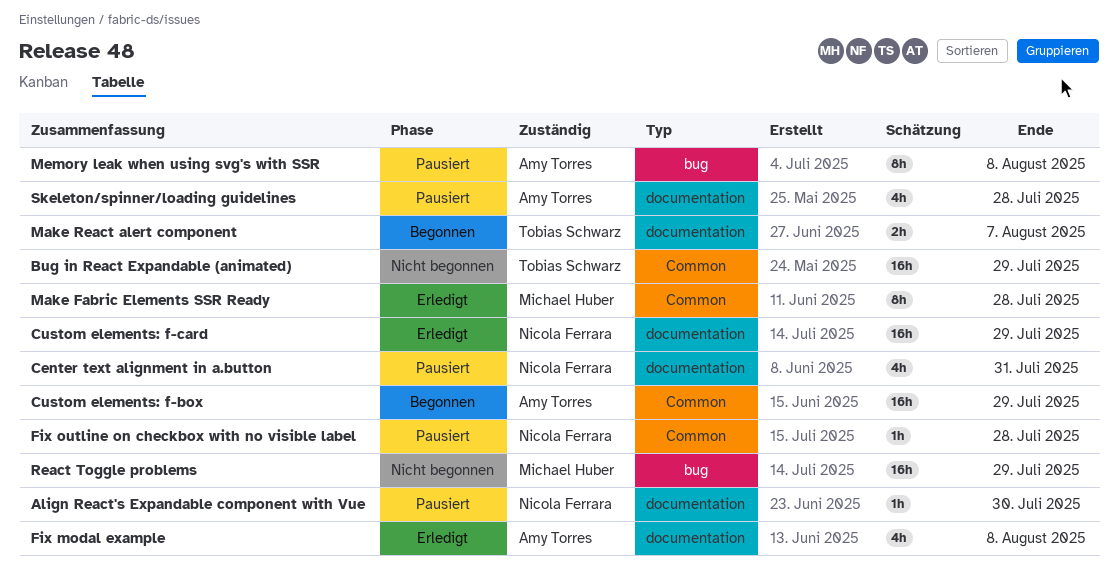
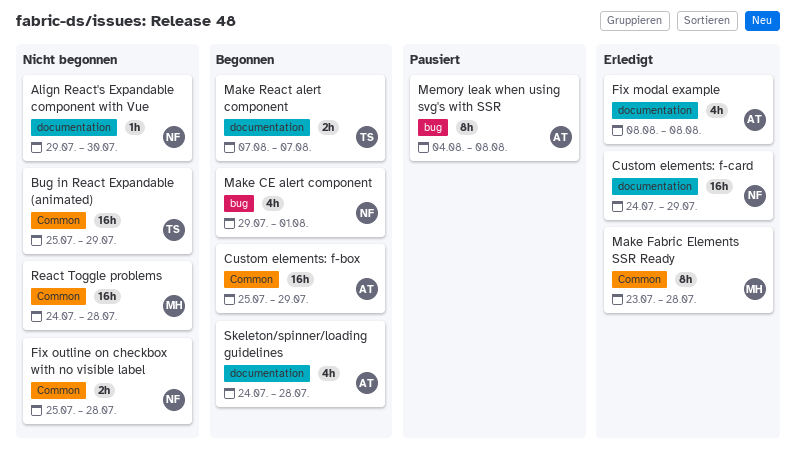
Align React's Expandable component with Vue, status: Pausiert -> Nicht begonnen
Center text alignment in a.button: present -> none
Fix outline on checkbox with no visible label, status: Pausiert -> Nicht begonnen
Fix outline on checkbox with no visible label, estimate: 1h -> 2h
Make CE alert component: none -> present
React Toggle problems, label: bug -> Common
React Toggle problems, due: Jul 29 -> Jul 28
Skeleton/spinner/loading guidelines, status: Pausiert -> Begonnen

